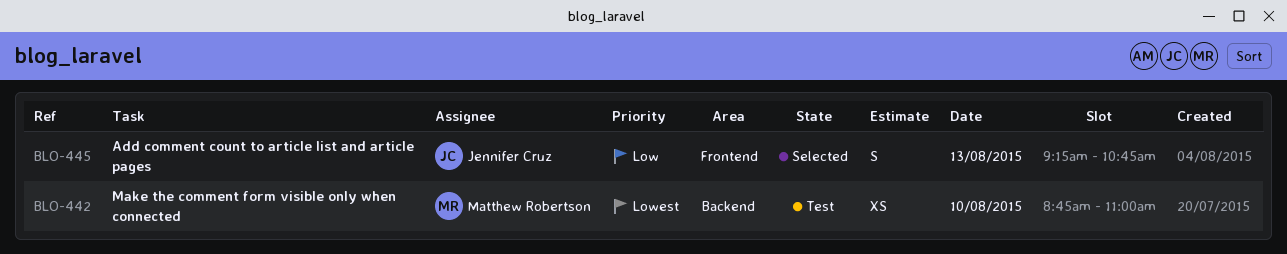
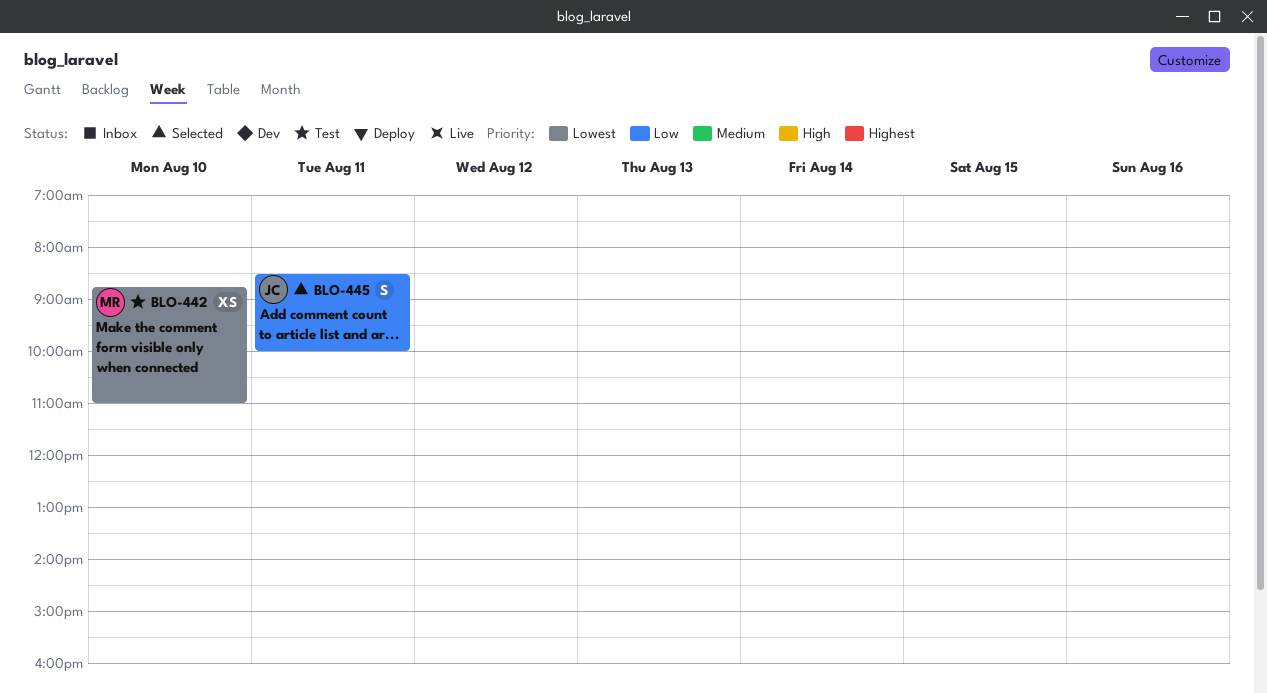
BLO-445, day: Aug 13 -> Aug 11
BLO-445, begins: 09:15 -> 08:30
BLO-445, ends: 10:45 -> 10:00

